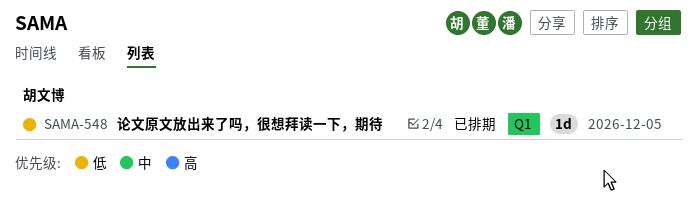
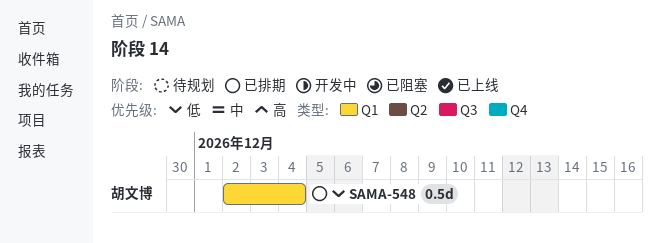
SAMA-548, estimate: 1d -> 0.5d
SAMA-548, due: Dec 5 -> Dec 4

